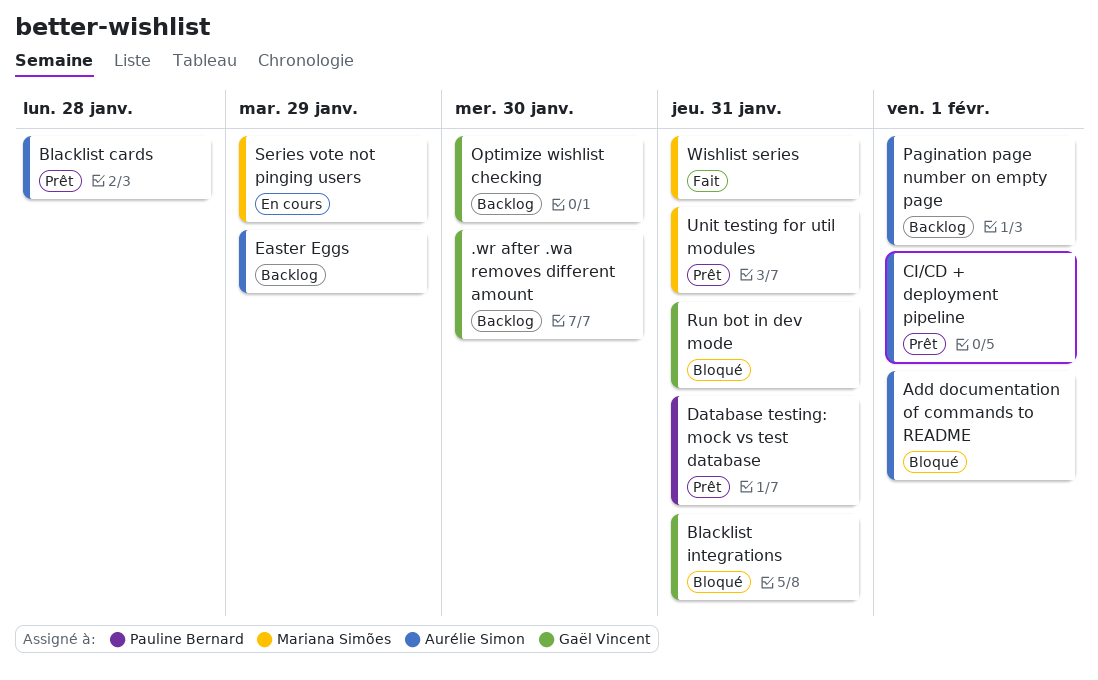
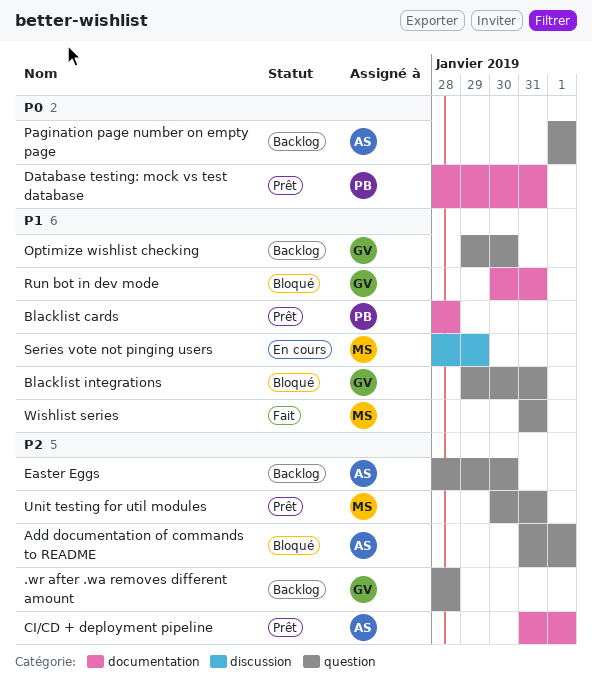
.wr after .wa removes different amount, due: Jan 30 -> Jan 28
Blacklist cards, owner: Aurélie Simon -> Pauline Bernard
Easter Eggs, due: Jan 29 -> Jan 30

